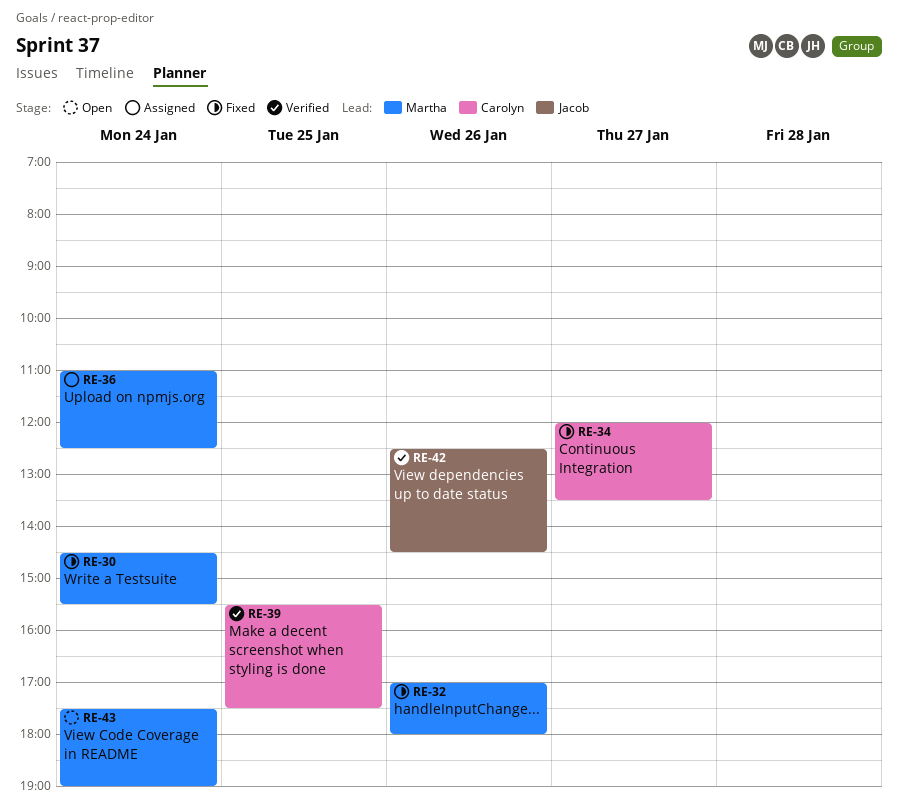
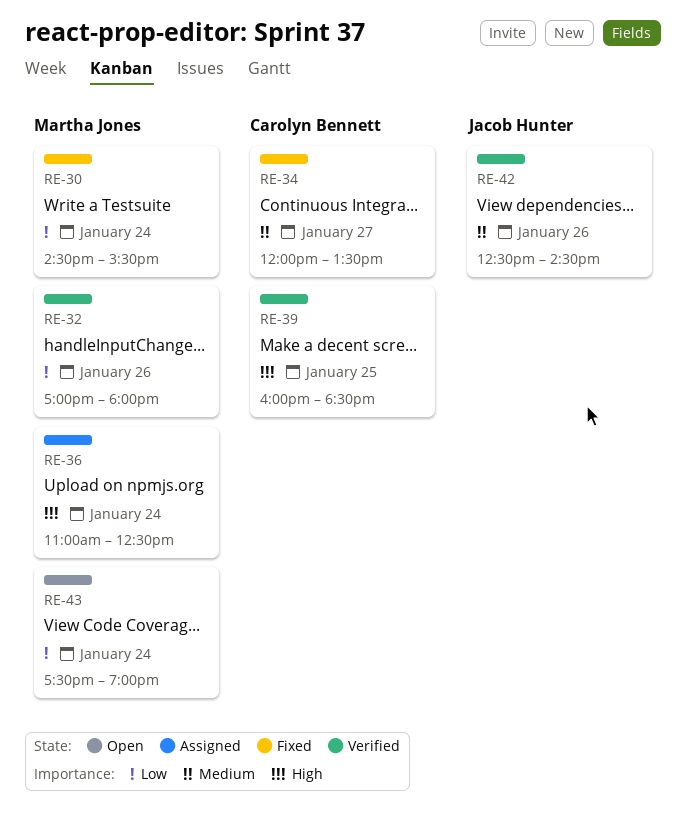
RE-32, status: Fixed -> Verified
RE-39, begins: 15:30 -> 16:00
RE-39, ends: 17:30 -> 18:30

